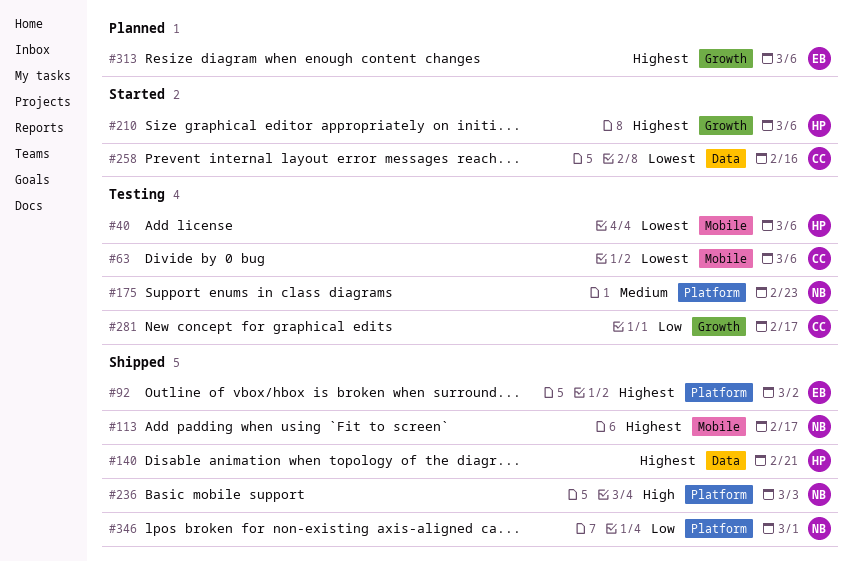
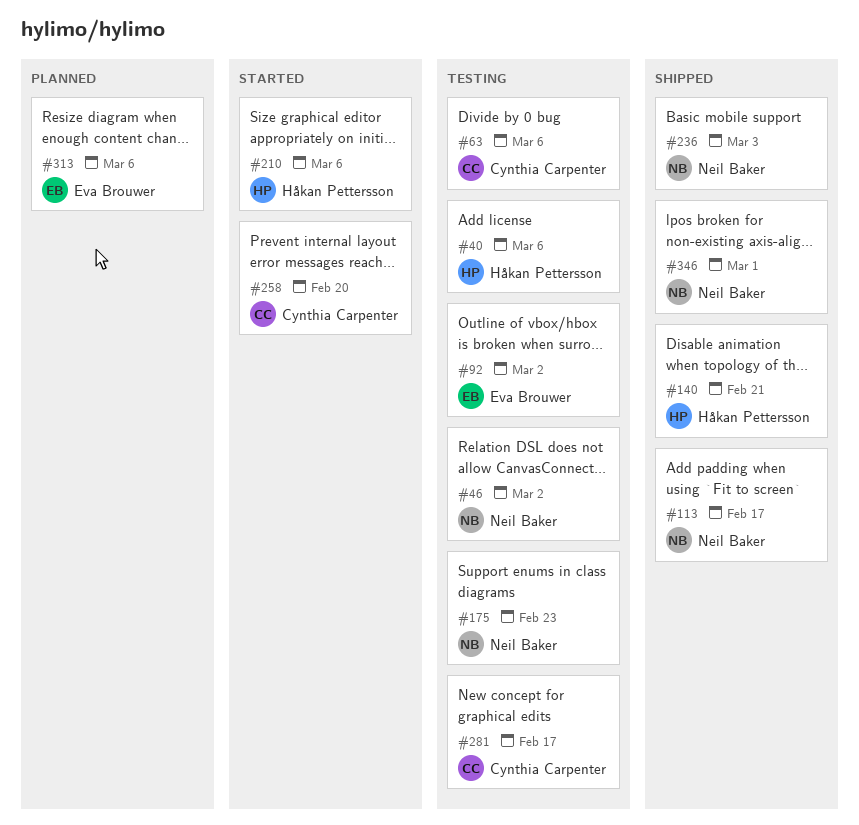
#46: none -> present
#92, status: Shipped -> Testing
#258, due: Feb 16 -> Feb 20

